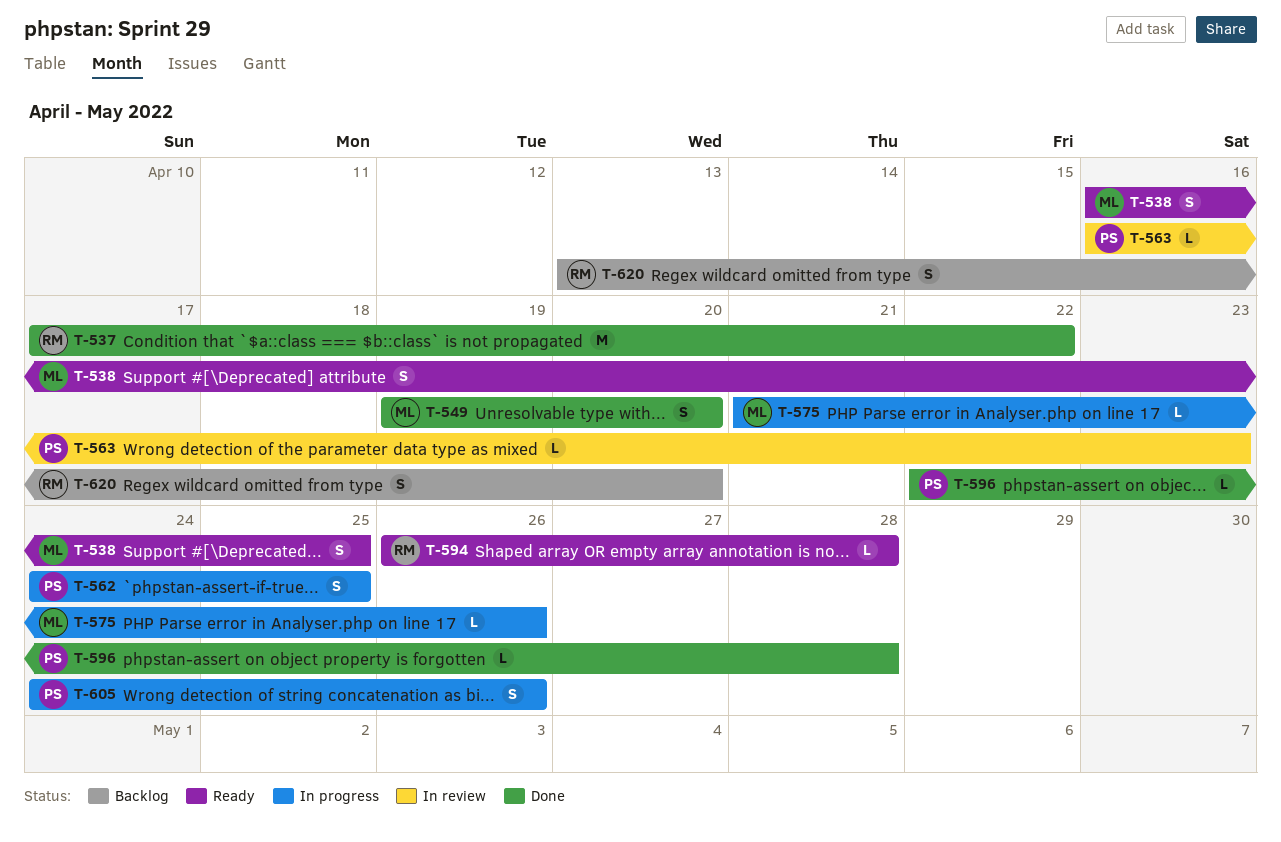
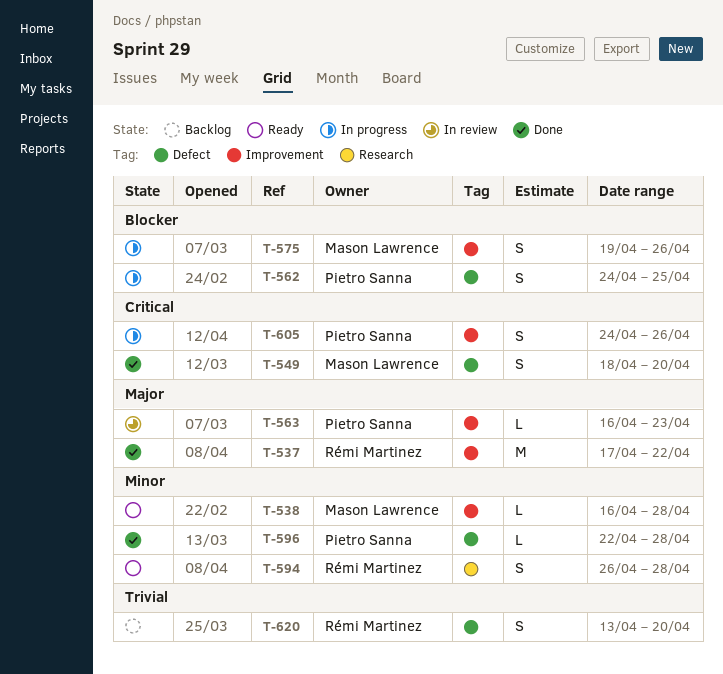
T-538, estimate: S -> L
T-538, due: Apr 25 -> Apr 28
T-549, start: Apr 19 -> Apr 18
T-575, estimate: L -> S
T-575, start: Apr 21 -> Apr 19
T-594, estimate: L -> S

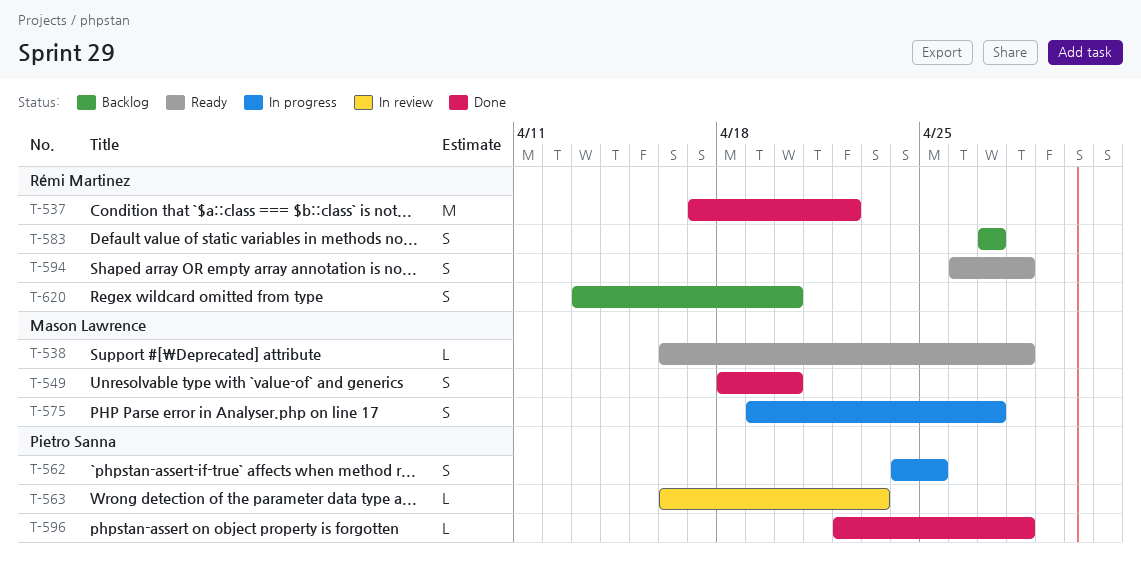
T-575, due: Apr 26 -> Apr 27
T-583: none -> present
T-605: present -> none

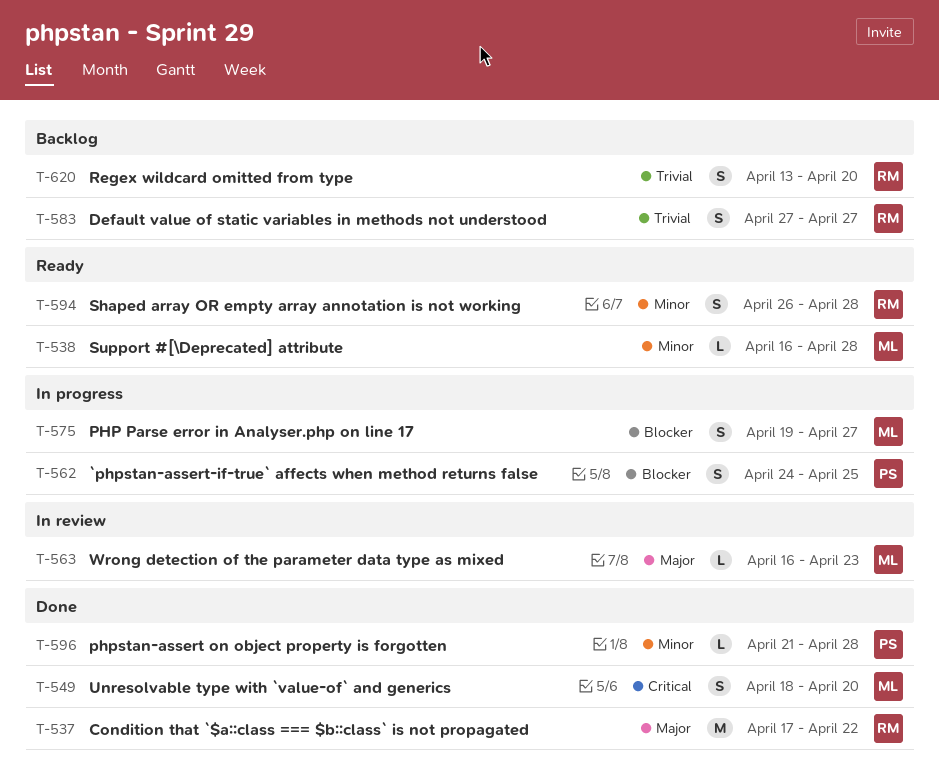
T-563, owner: Pietro Sanna -> Mason Lawrence
T-596, start: Apr 22 -> Apr 21

